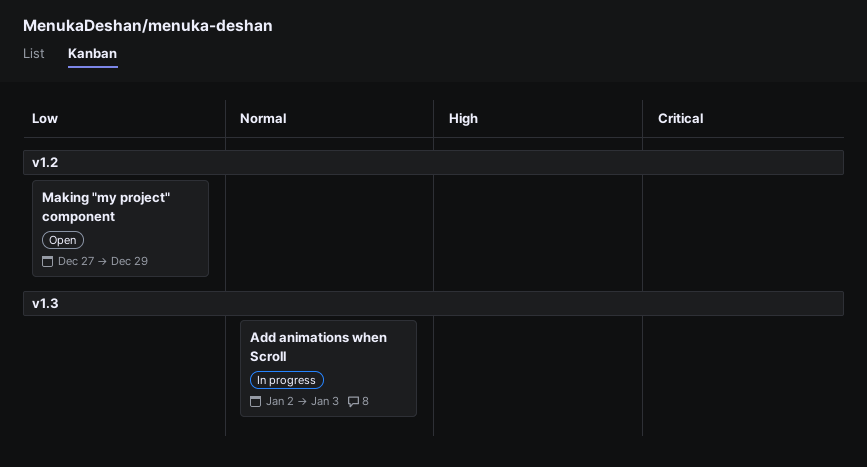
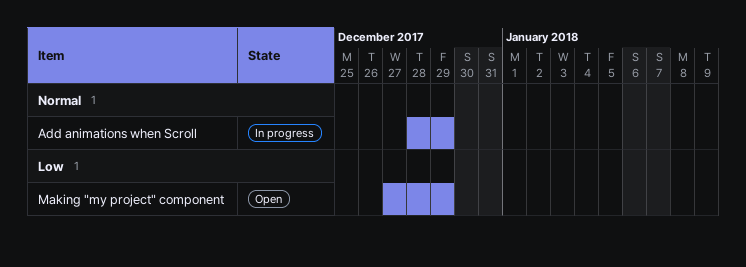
Add animations when Scroll, start: Jan 2 -> Dec 28
Add animations when Scroll, due: Jan 3 -> Dec 29

